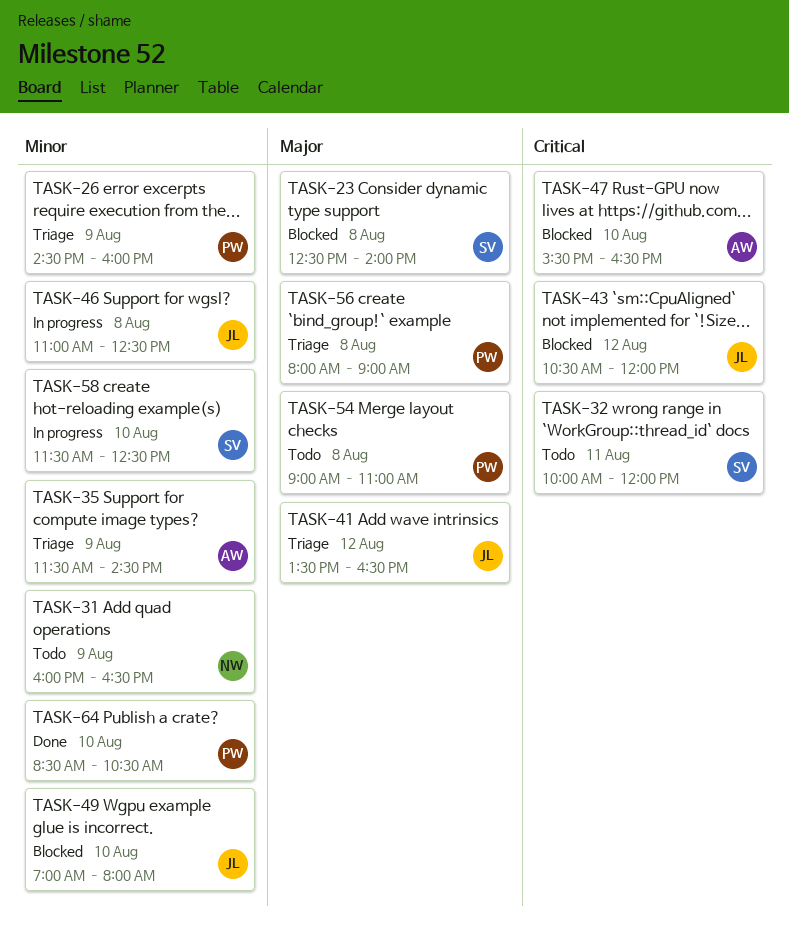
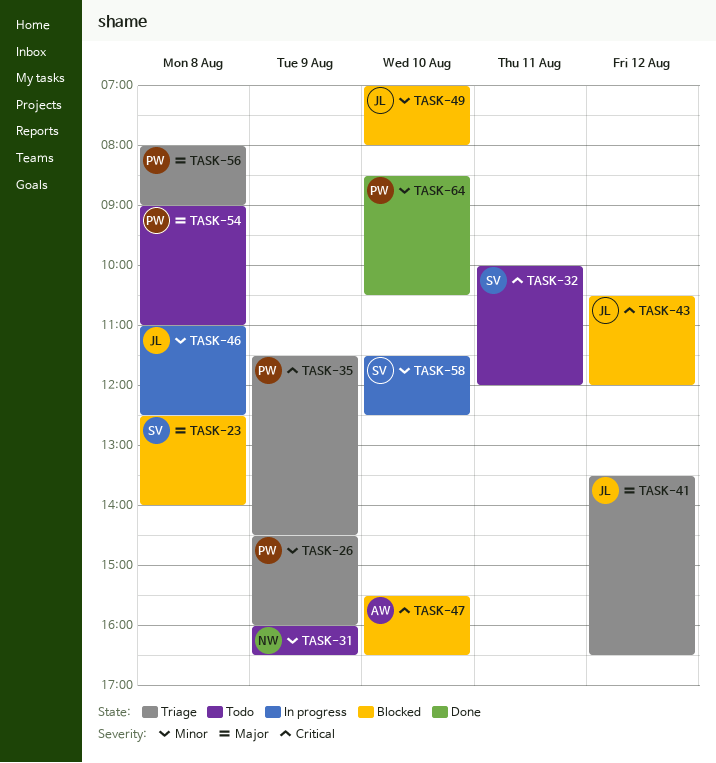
TASK-35, owner: AW -> PW
TASK-35, priority: Minor -> Critical

